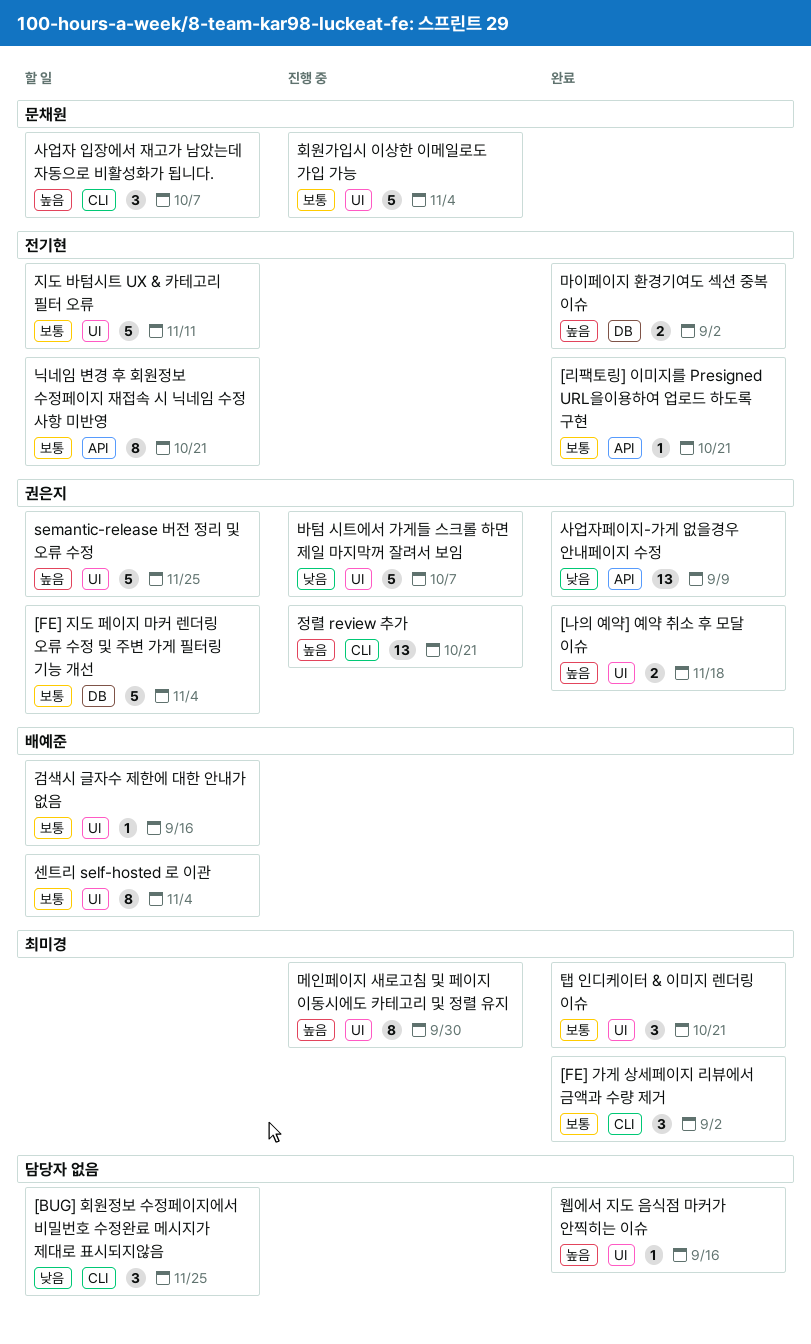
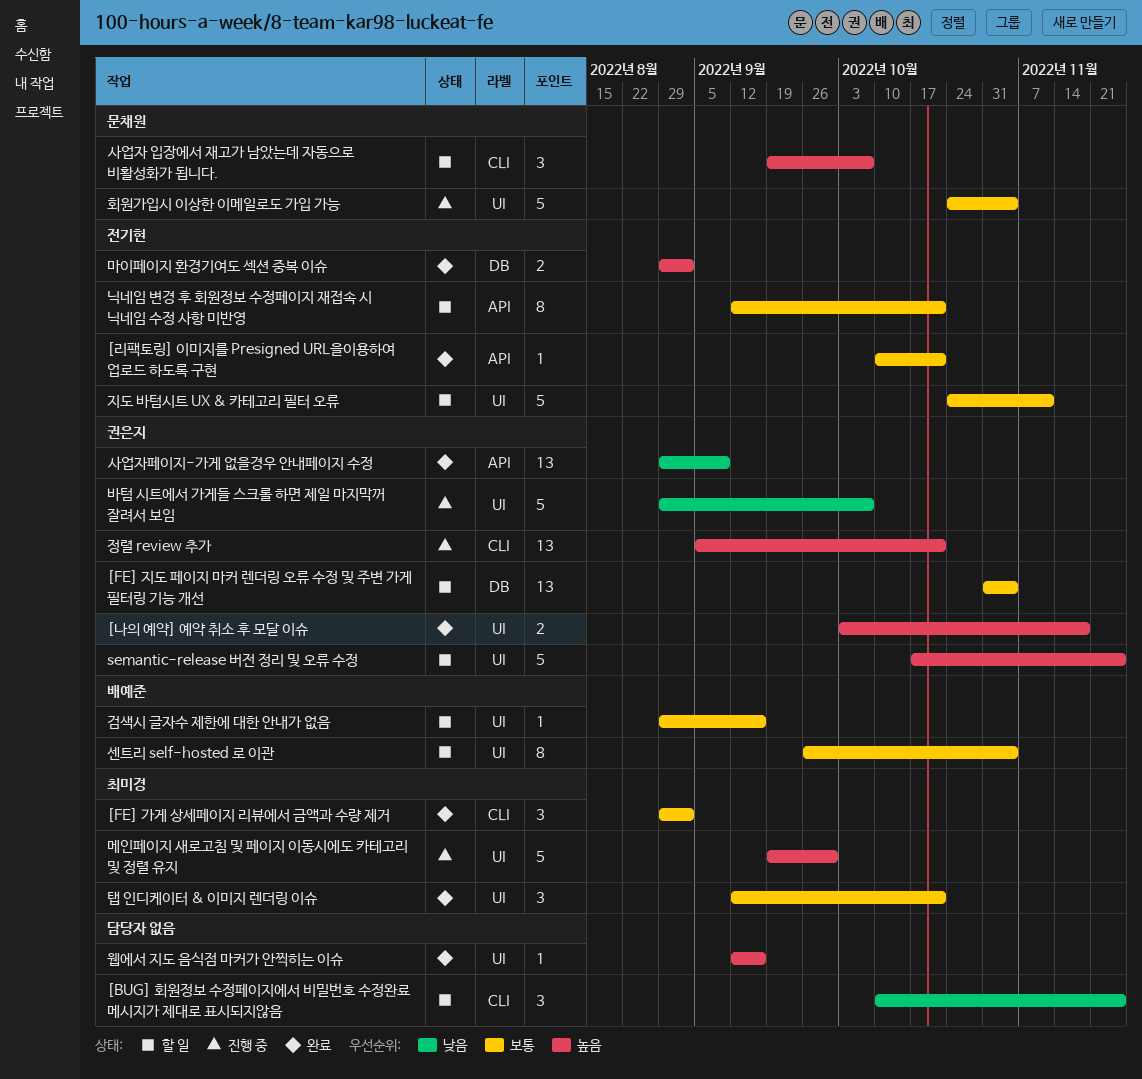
[FE] 지도 페이지 마커 렌더링 오류 수정 및 주변 가게 필터링 기능 개선, estimate: 5 -> 13
메인페이지 새로고침 및 페이지 이동시에도 카테고리 및 정렬 유지, estimate: 8 -> 5

